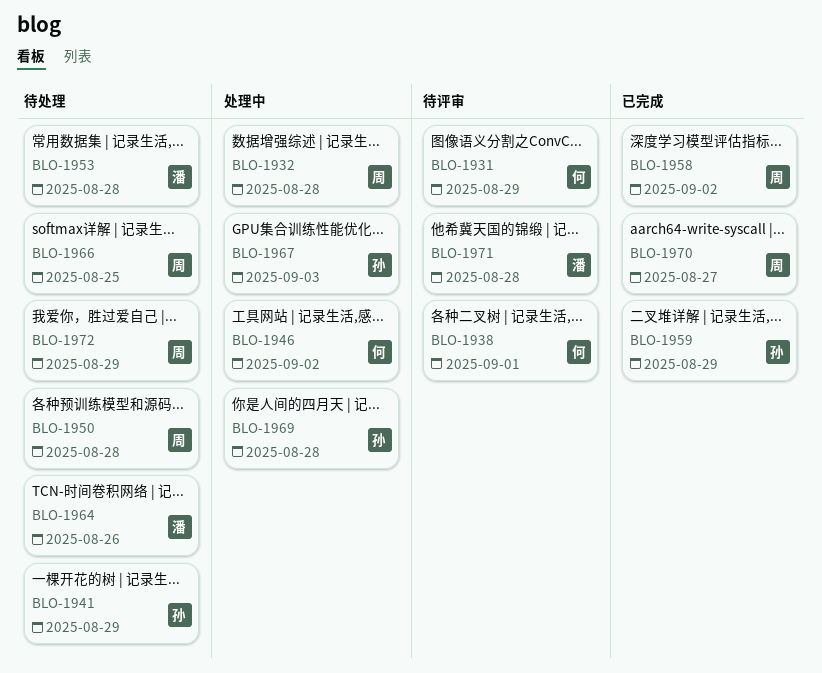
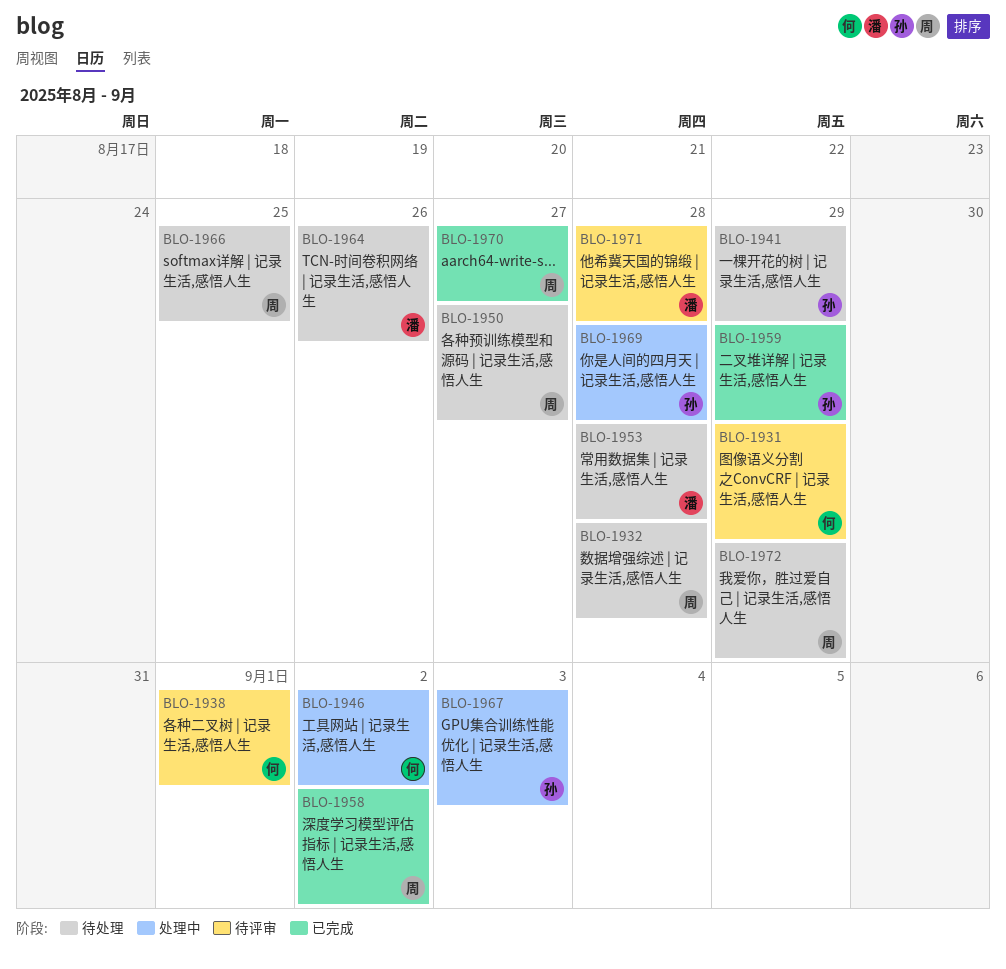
BLO-1932, status: 处理中 -> 待处理
BLO-1950, due: Aug 28 -> Aug 27

